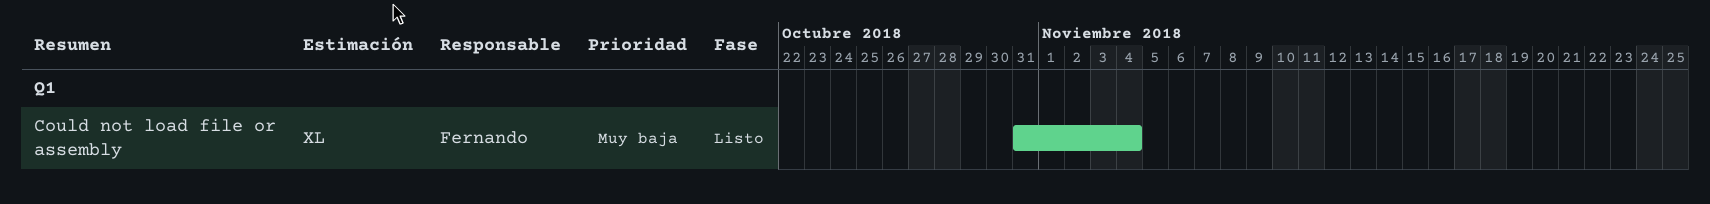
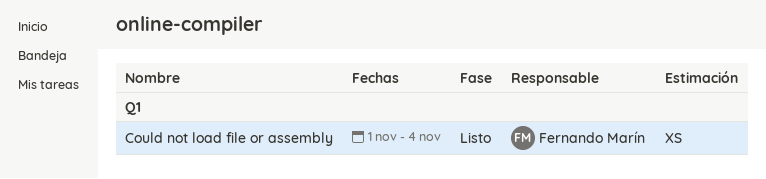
Could not load file or assembly, estimate: XL -> XS
Could not load file or assembly, start: Oct 31 -> Nov 1

